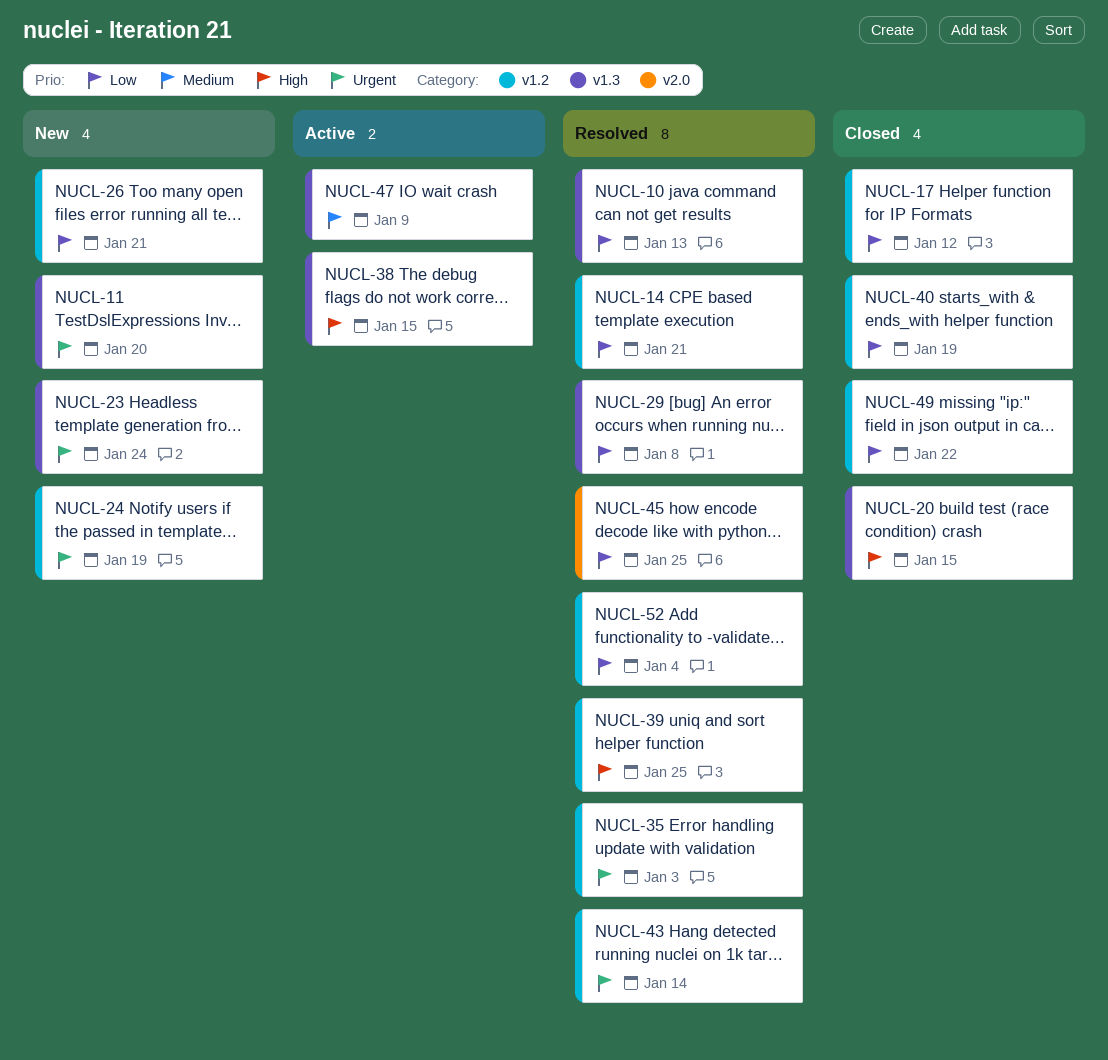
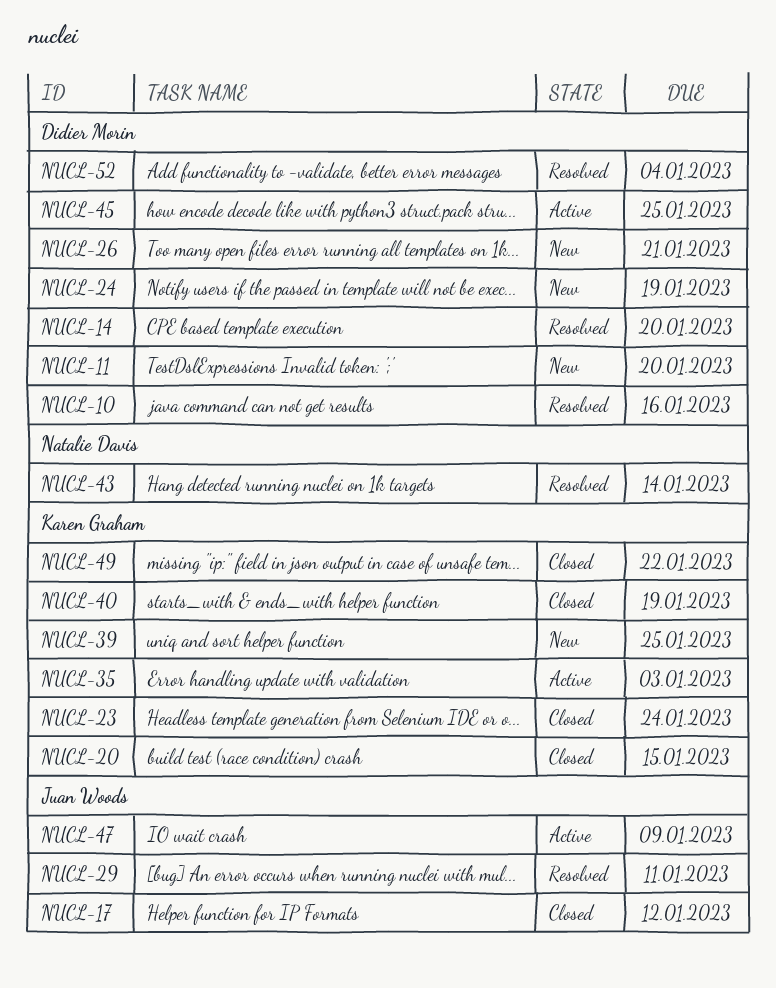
NUCL-10, due: Jan 13 -> Jan 16
NUCL-14, due: Jan 21 -> Jan 20
NUCL-23, status: New -> Closed
NUCL-29, due: Jan 8 -> Jan 11
NUCL-35, status: Resolved -> Active
NUCL-38: present -> none
NUCL-39, status: Resolved -> New
NUCL-45, status: Resolved -> Active

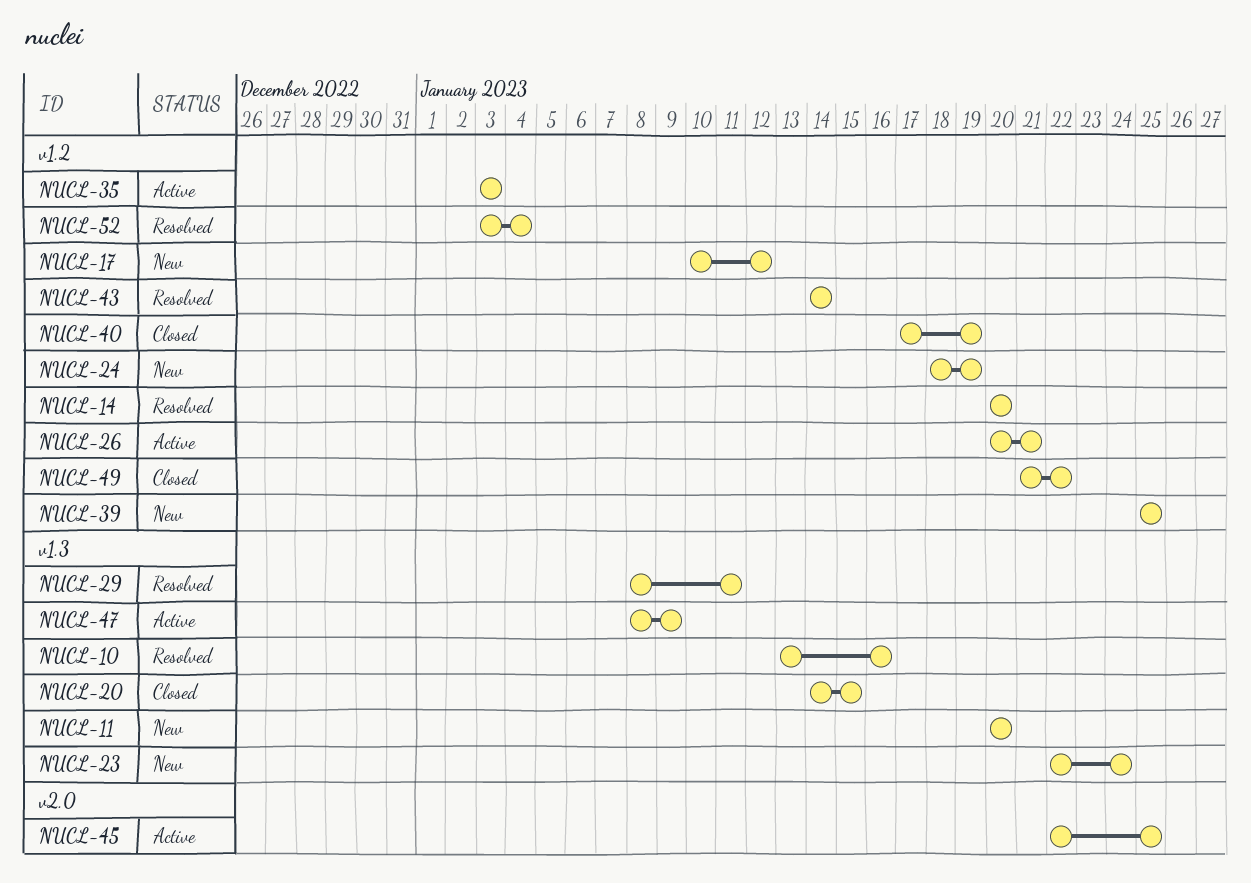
NUCL-17, status: Closed -> New
NUCL-23, status: Closed -> New
NUCL-26, status: New -> Active

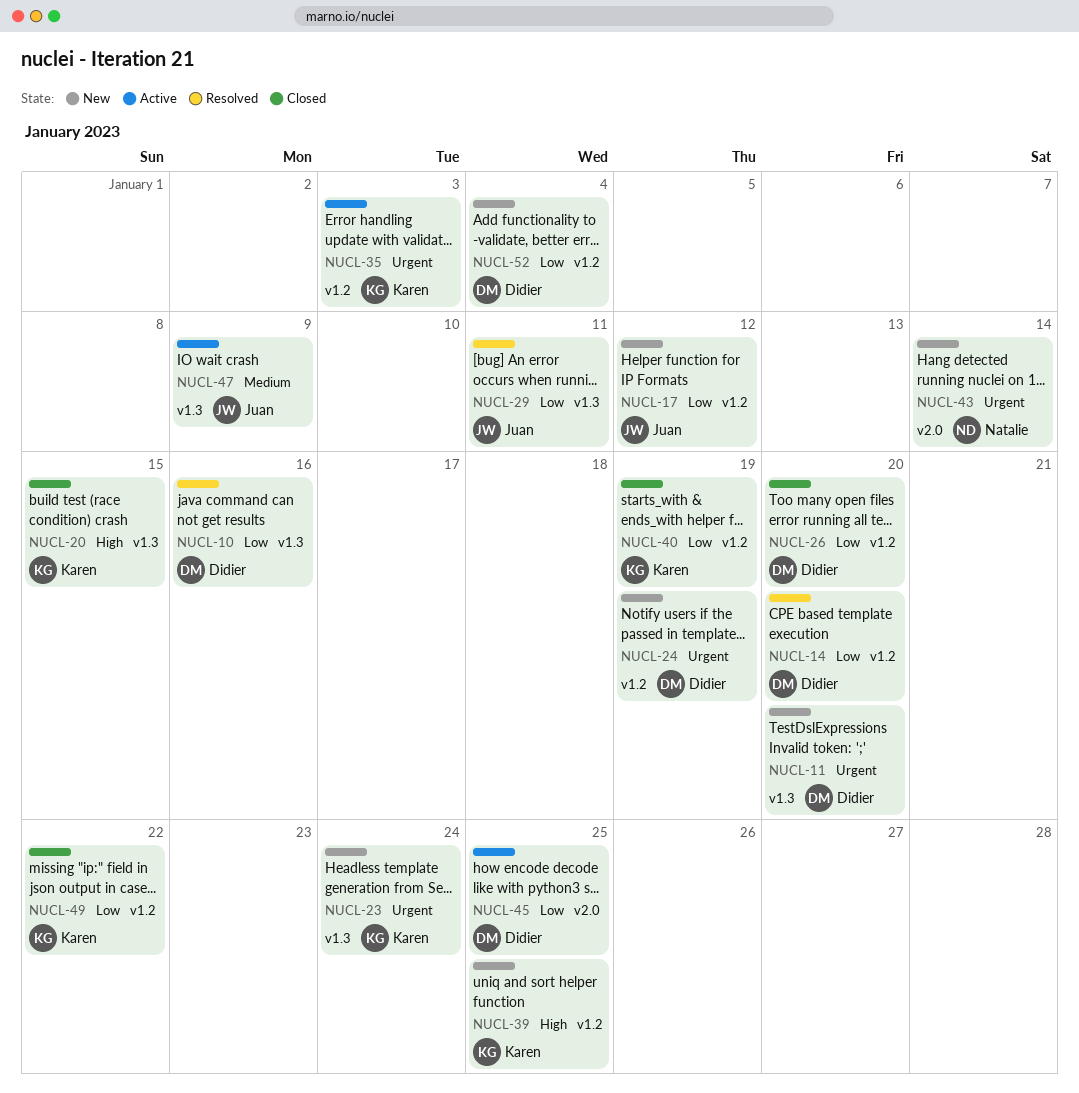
NUCL-26, status: Active -> Closed
NUCL-26, due: Jan 21 -> Jan 20
NUCL-43, status: Resolved -> New
NUCL-43, label: v1.2 -> v2.0
NUCL-52, status: Resolved -> New

